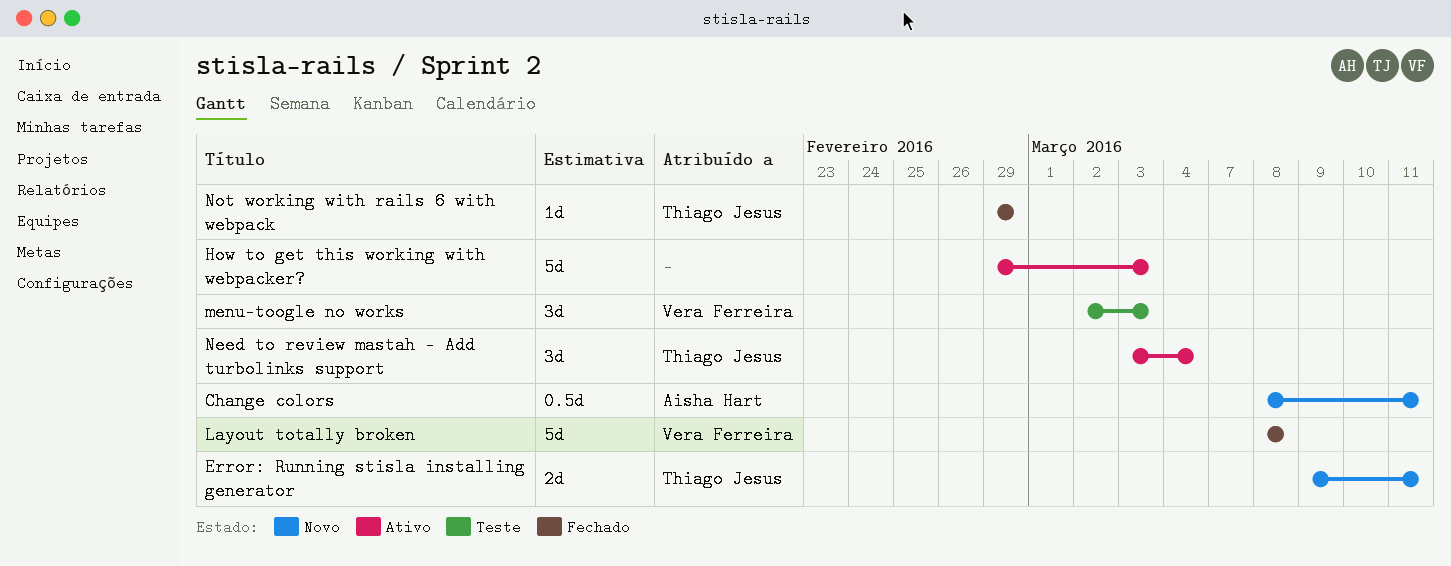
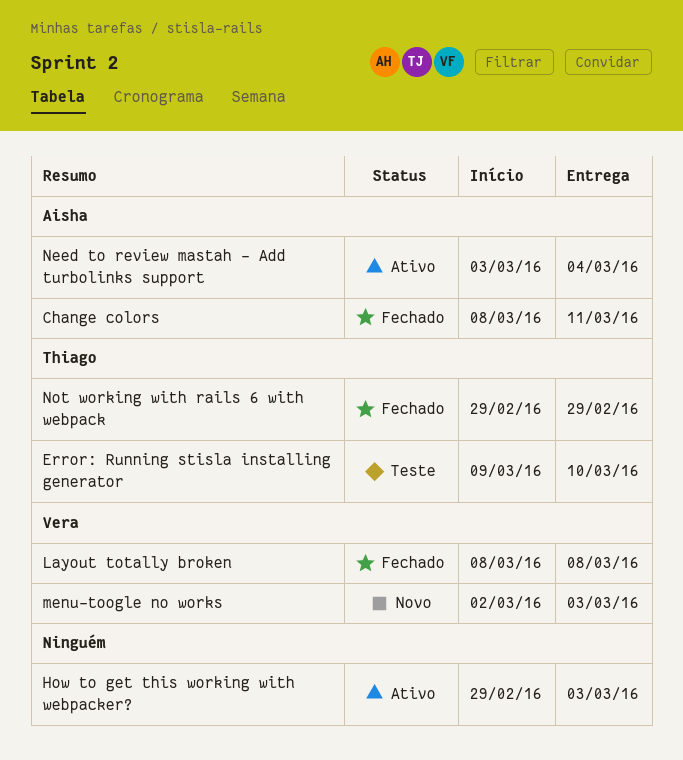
Change colors, status: Novo -> Fechado
Error: Running stisla installing generator, status: Novo -> Teste
Error: Running stisla installing generator, due: Mar 11 -> Mar 10
menu-toogle no works, status: Teste -> Novo
Need to review mastah - Add turbolinks support, owner: Thiago Jesus -> Aisha Hart

